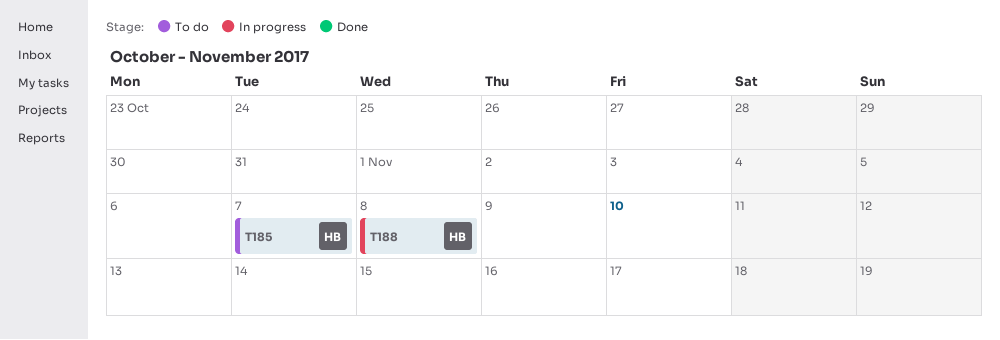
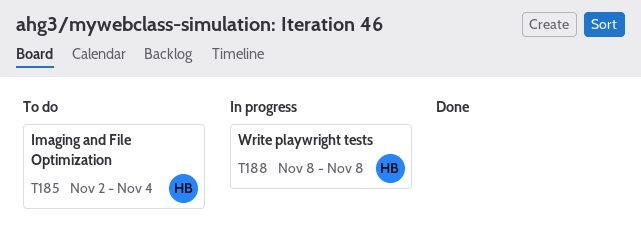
T185, due: Nov 7 -> Nov 4

